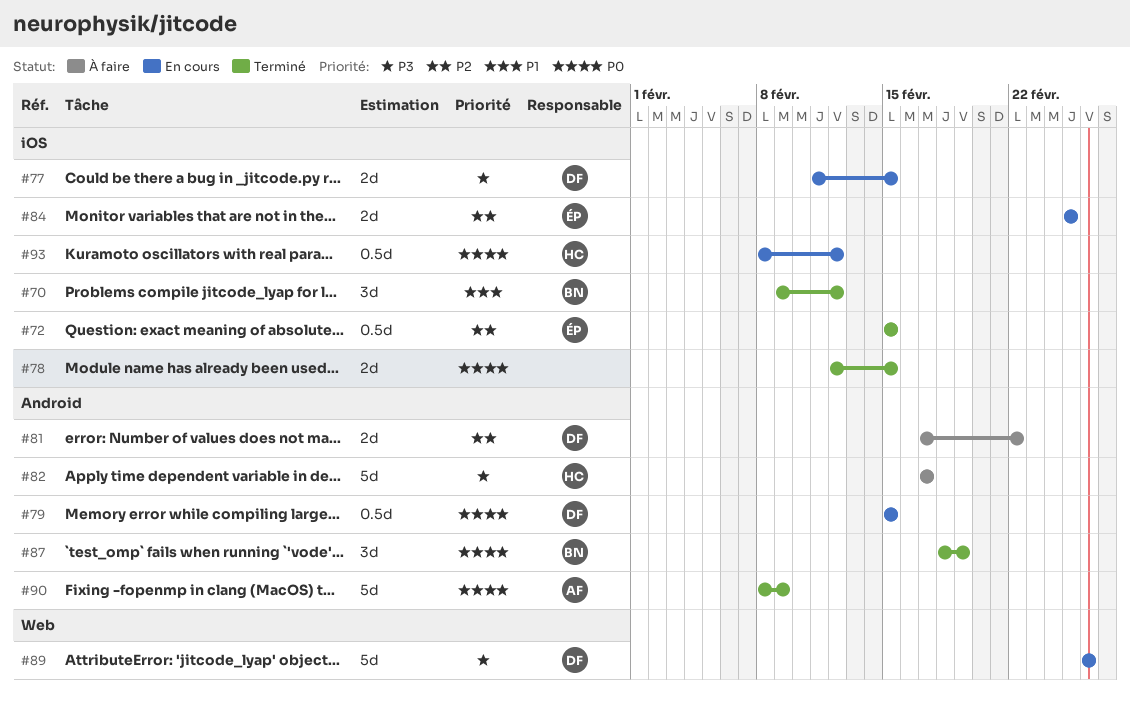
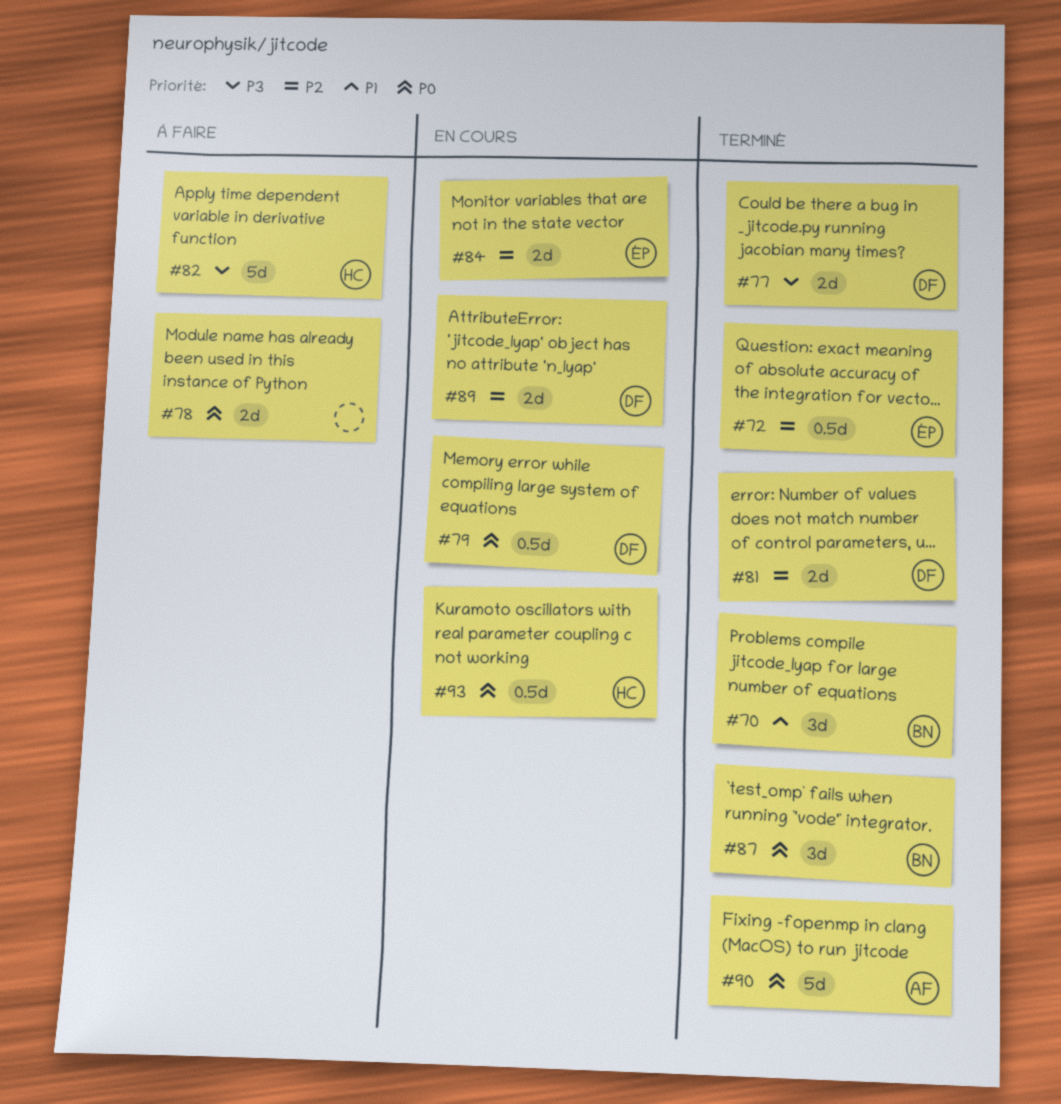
#77, status: En cours -> Terminé
#78, status: Terminé -> À faire
#81, status: À faire -> Terminé
#89, priority: P3 -> P2
#89, estimate: 5d -> 2d

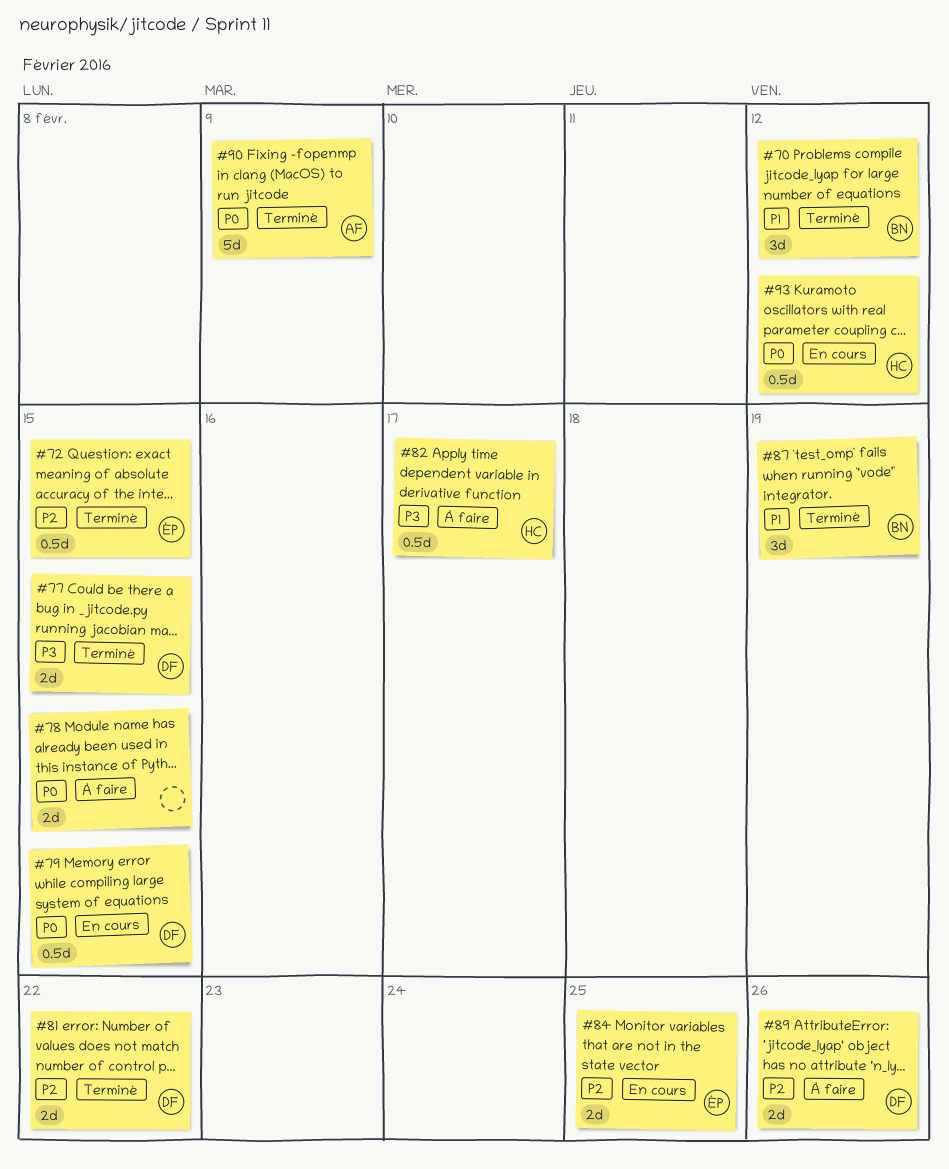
#82, estimate: 5d -> 0.5d
#87, priority: P0 -> P1
#89, status: En cours -> À faire

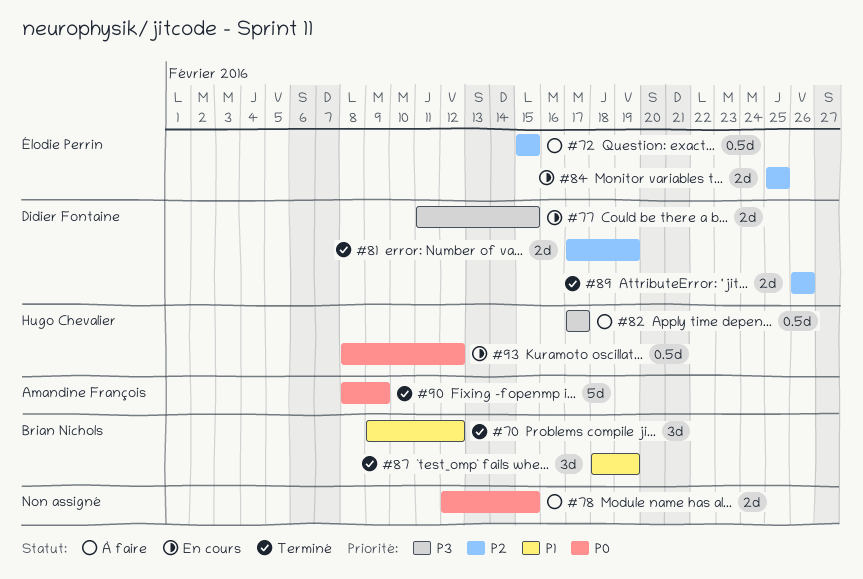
#72, status: Terminé -> À faire
#77, status: Terminé -> En cours
#79: present -> none
#81, due: Feb 22 -> Feb 19
#89, status: À faire -> Terminé

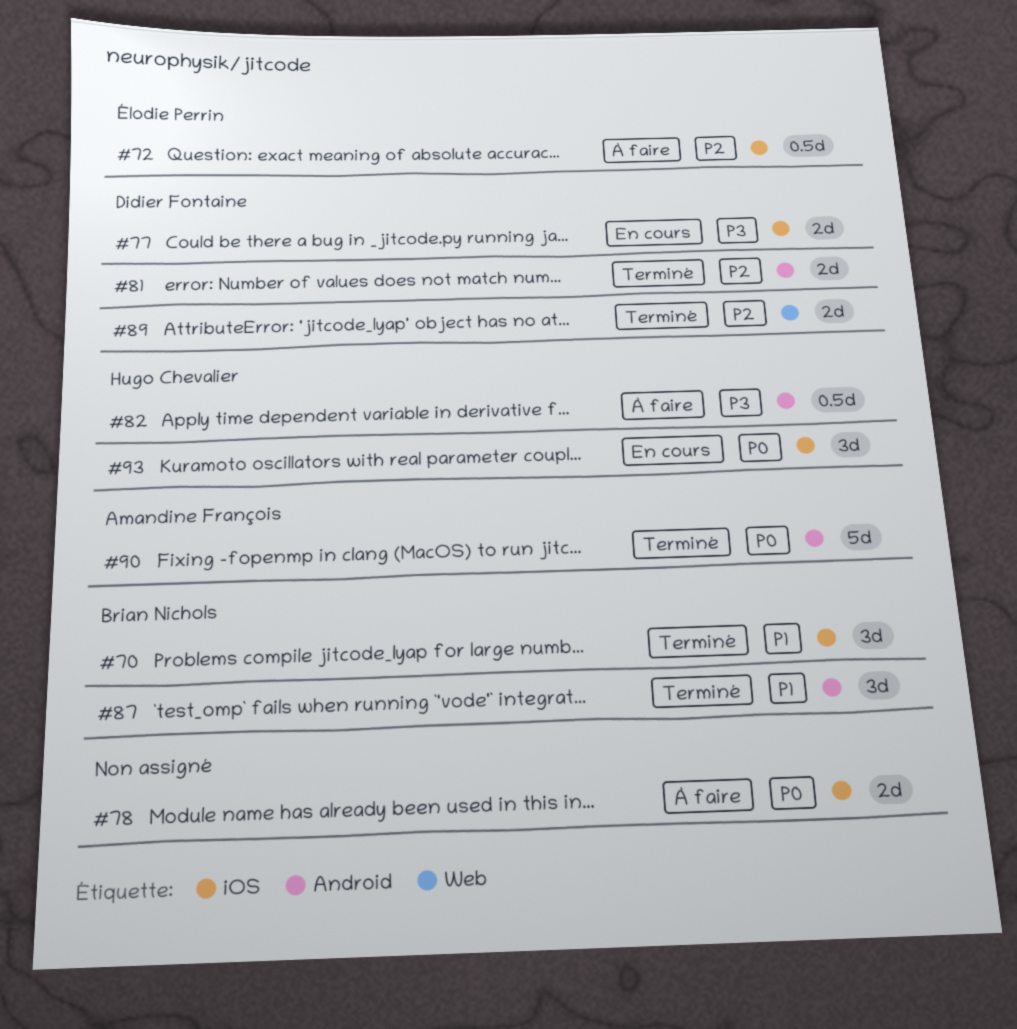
#84: present -> none
#93, estimate: 0.5d -> 3d

